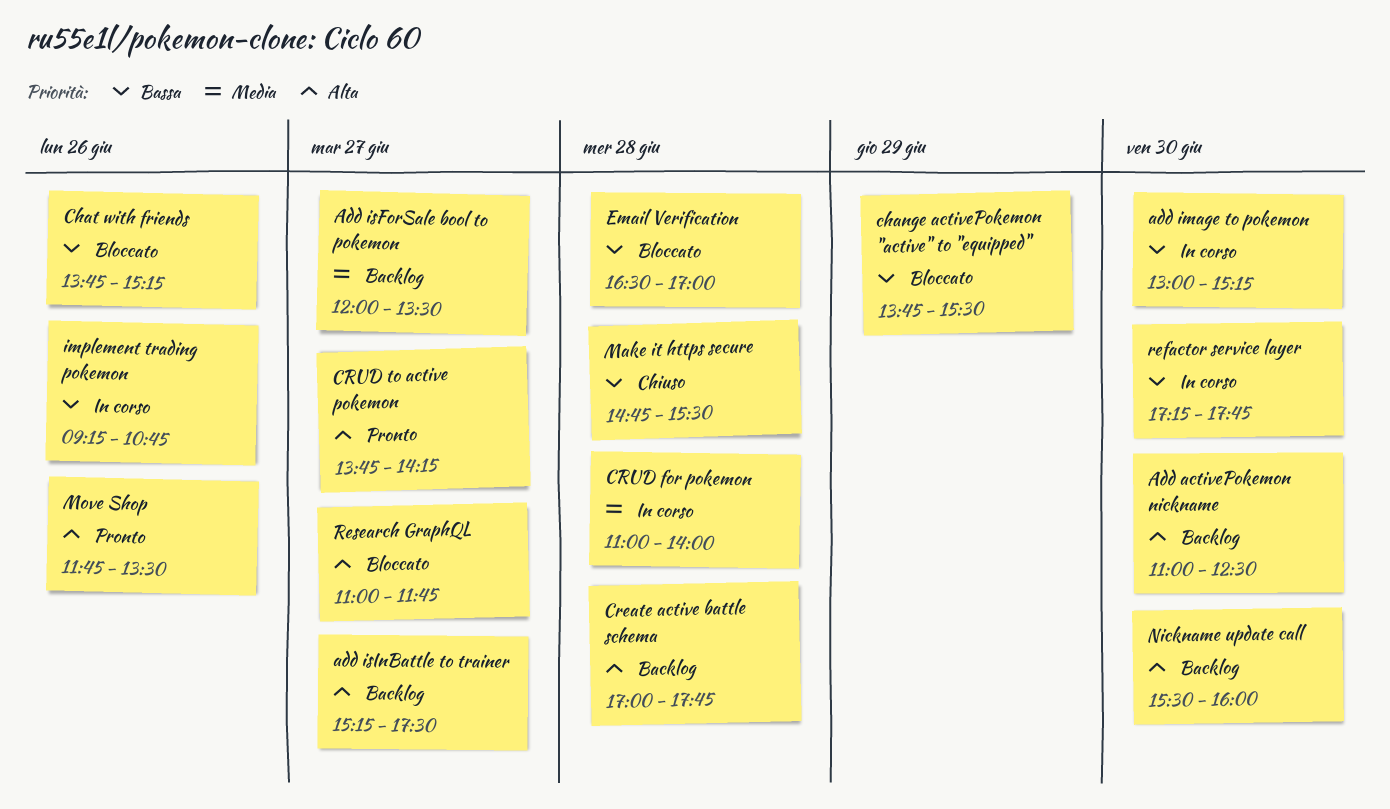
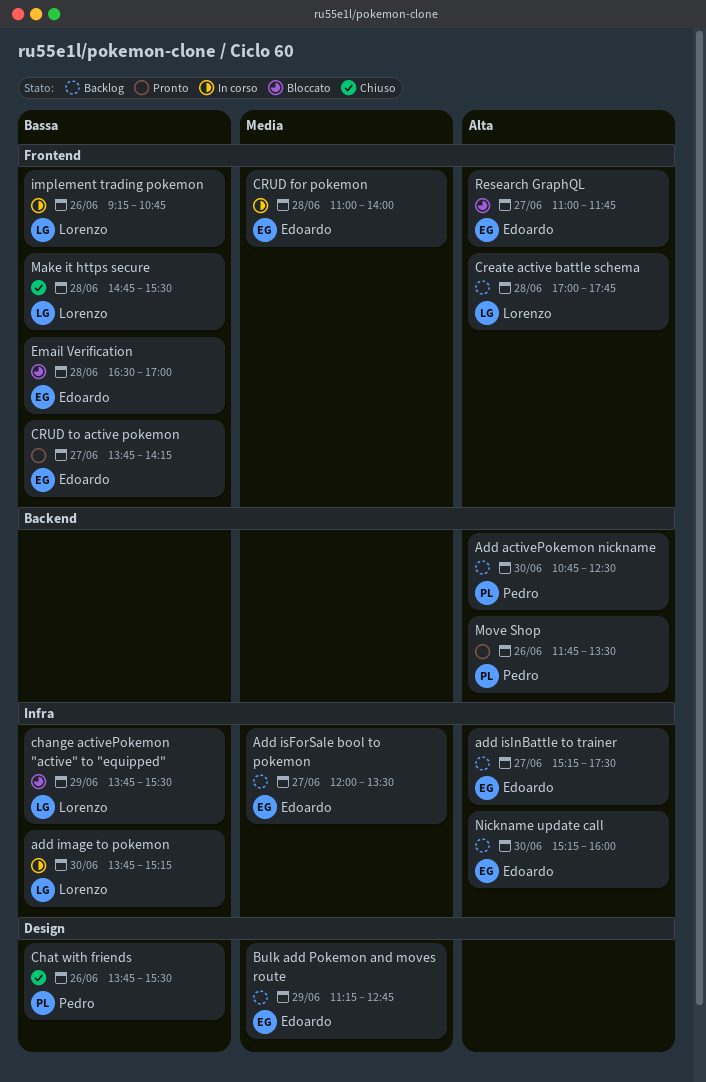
Add activePokemon nickname, begins: 11:00 -> 10:45
add image to pokemon, begins: 13:00 -> 13:45
Bulk add Pokemon and moves route: none -> present
Chat with friends, status: Bloccato -> Chiuso
Chat with friends, ends: 15:15 -> 15:30
CRUD to active pokemon, priority: Alta -> Bassa
Nickname update call, begins: 15:30 -> 15:15
refactor service layer: present -> none

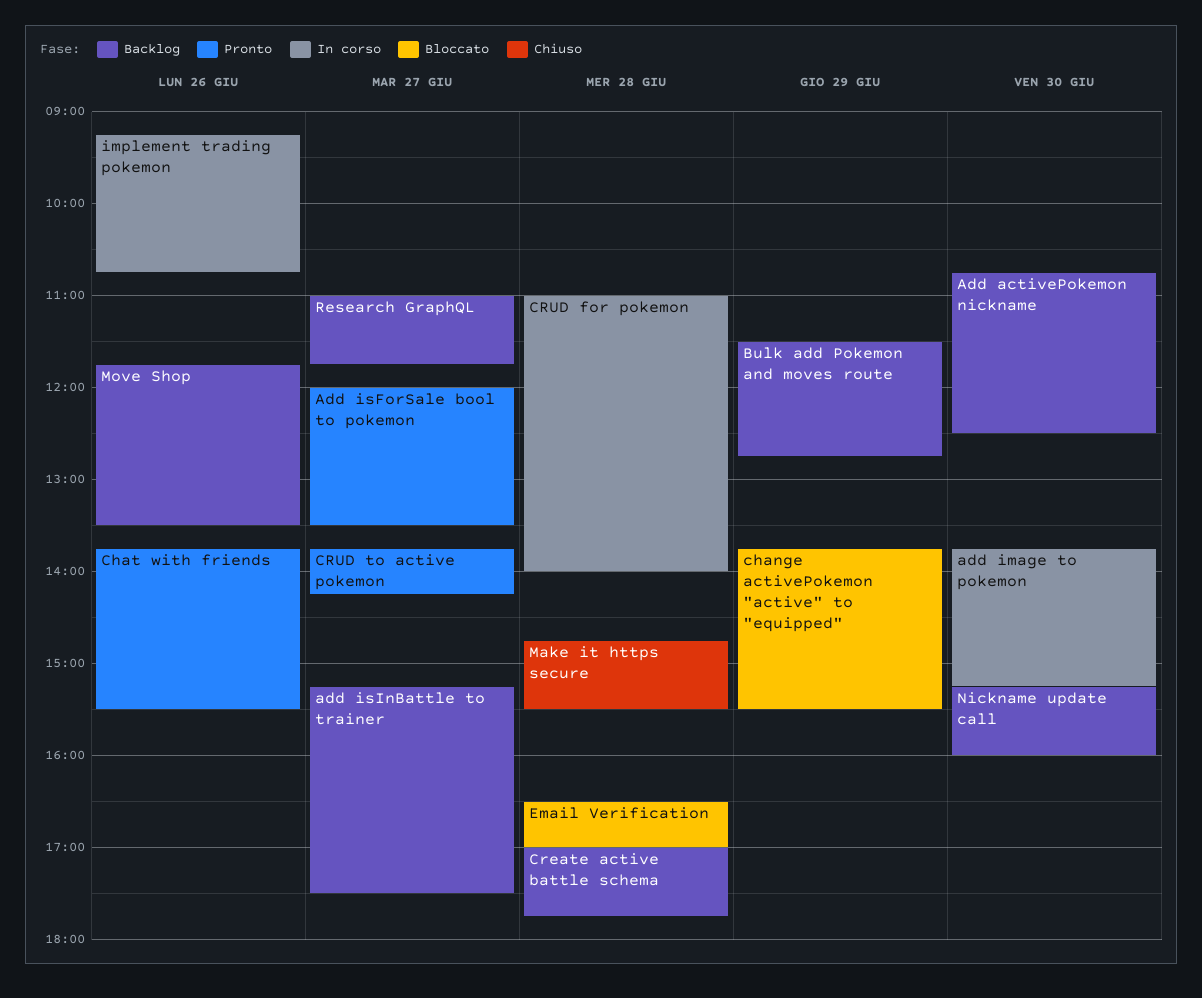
Add isForSale bool to pokemon, status: Backlog -> Pronto
Bulk add Pokemon and moves route, begins: 11:15 -> 11:30
Chat with friends, status: Chiuso -> Pronto
Move Shop, status: Pronto -> Backlog
Research GraphQL, status: Bloccato -> Backlog

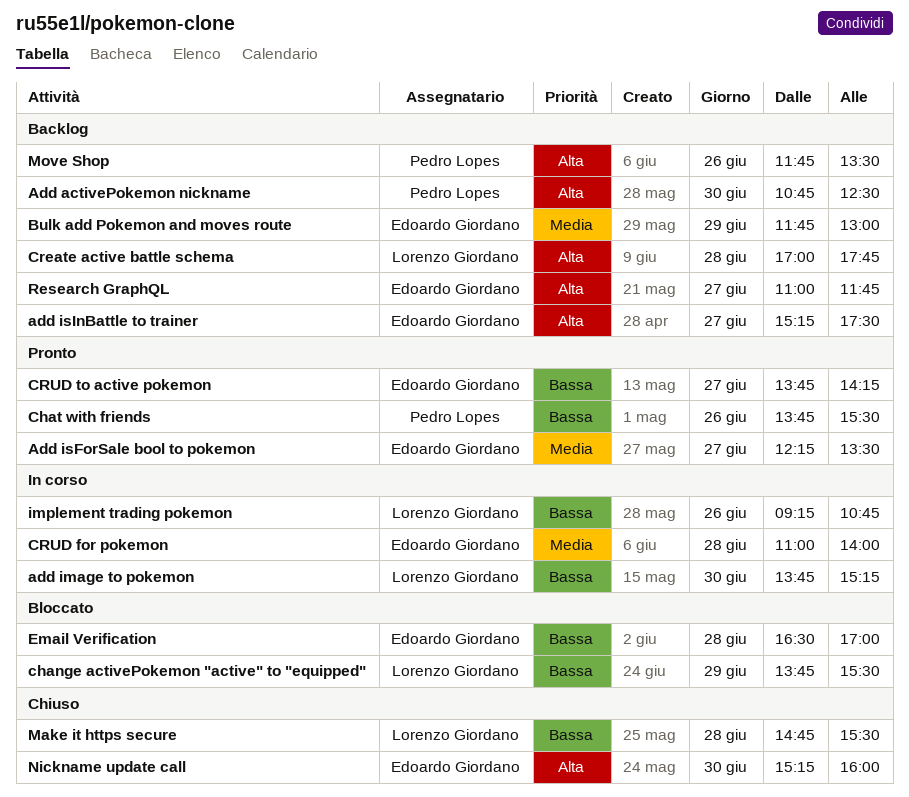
Add isForSale bool to pokemon, begins: 12:00 -> 12:15
Bulk add Pokemon and moves route, begins: 11:30 -> 11:45
Bulk add Pokemon and moves route, ends: 12:45 -> 13:00
Nickname update call, status: Backlog -> Chiuso

